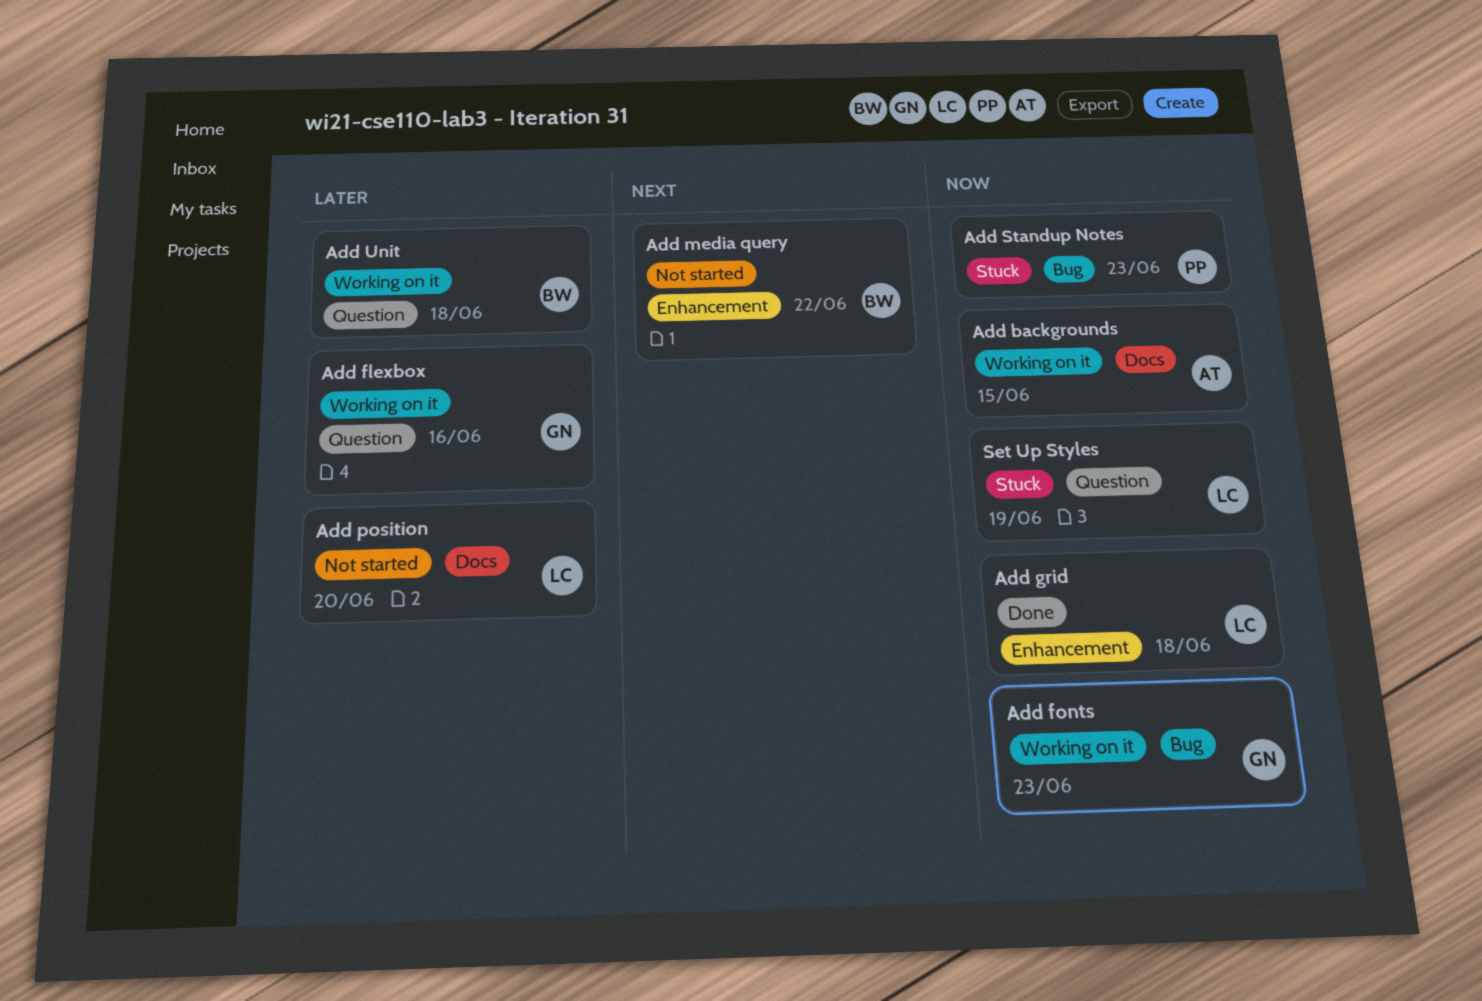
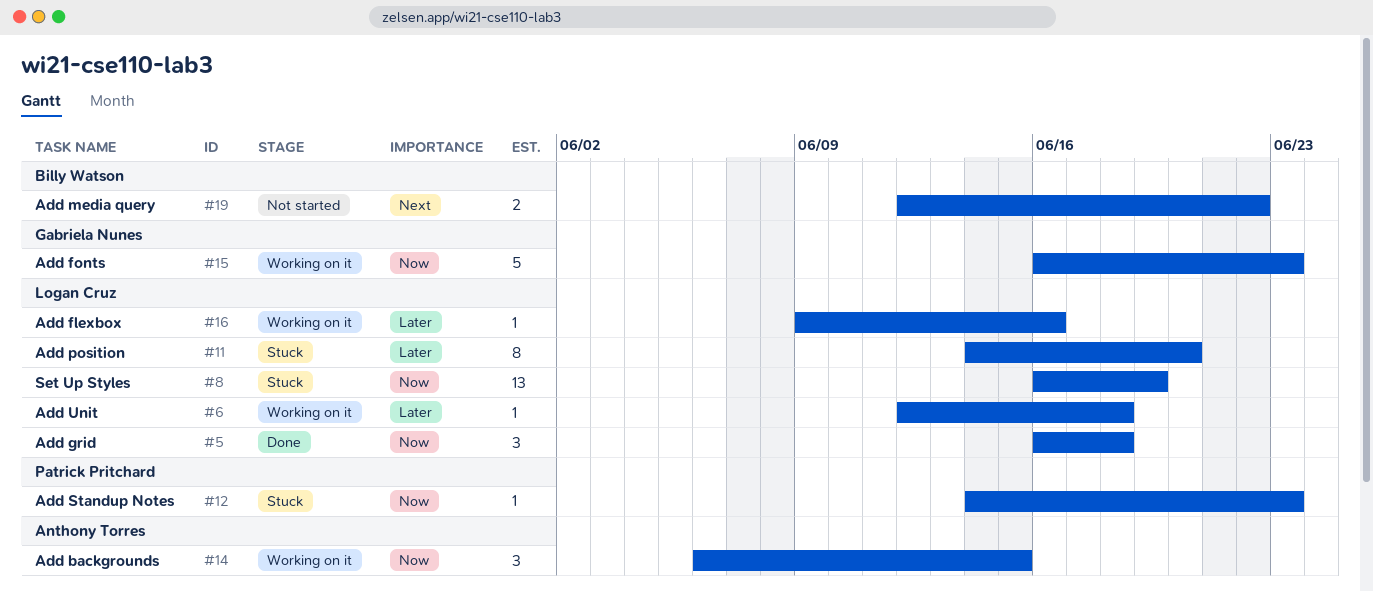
Add flexbox, owner: Gabriela Nunes -> Logan Cruz
Add position, status: Not started -> Stuck
Add Unit, owner: Billy Watson -> Logan Cruz

